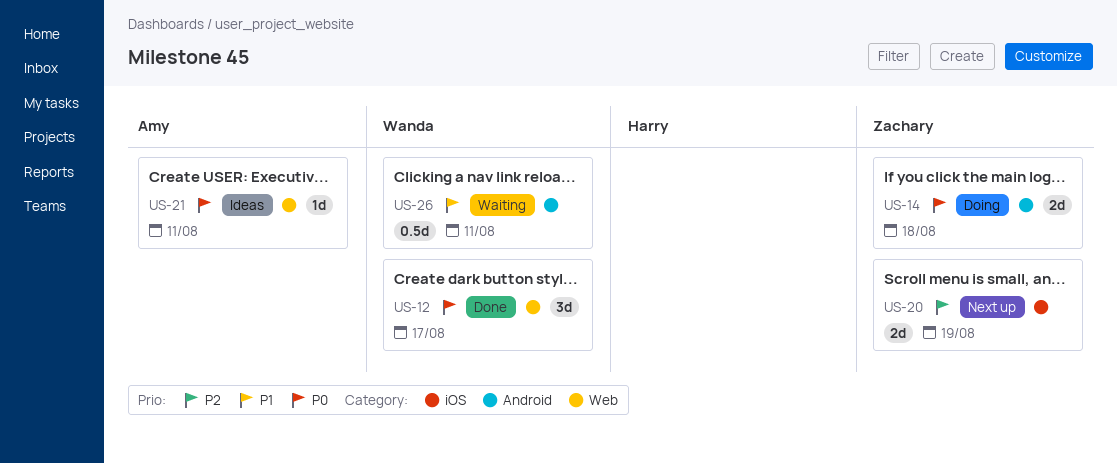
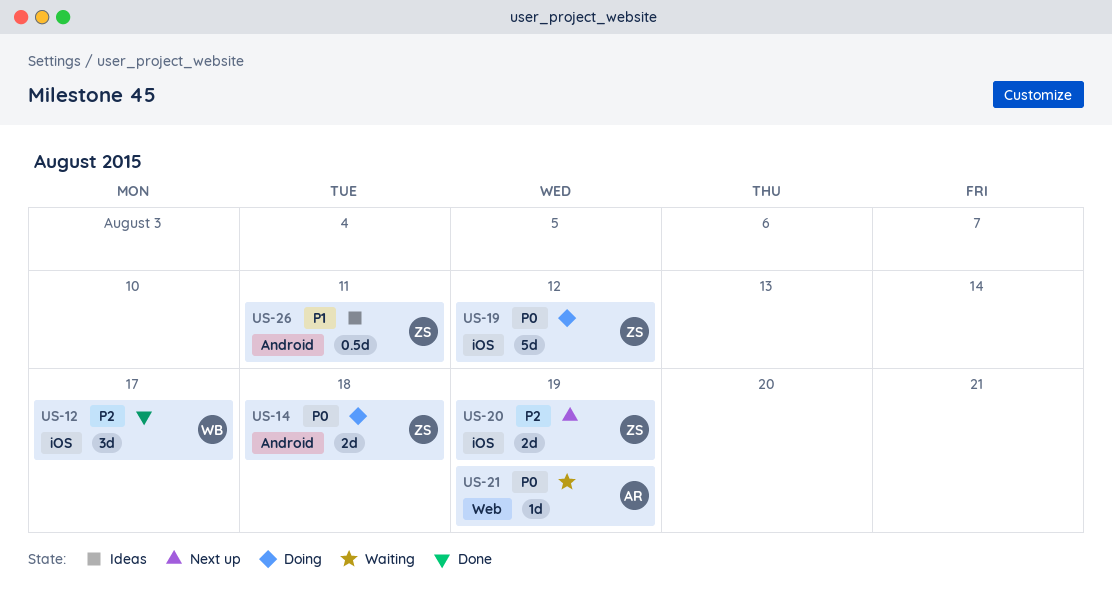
US-12, priority: P0 -> P2
US-12, label: Web -> iOS
US-19: none -> present
US-21, status: Ideas -> Waiting
US-21, due: Aug 11 -> Aug 19
US-26, status: Waiting -> Ideas
US-26, owner: Wanda -> Zachary

